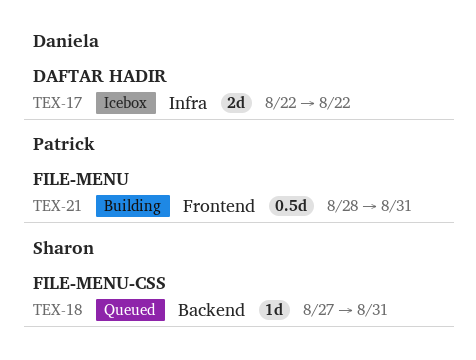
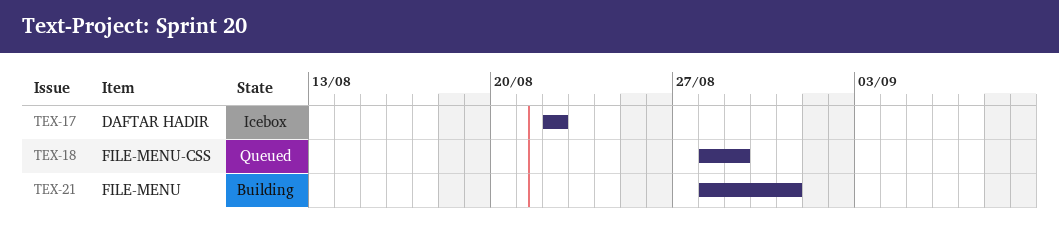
TEX-18, start: Aug 27 -> Aug 28
TEX-18, due: Aug 31 -> Aug 29

